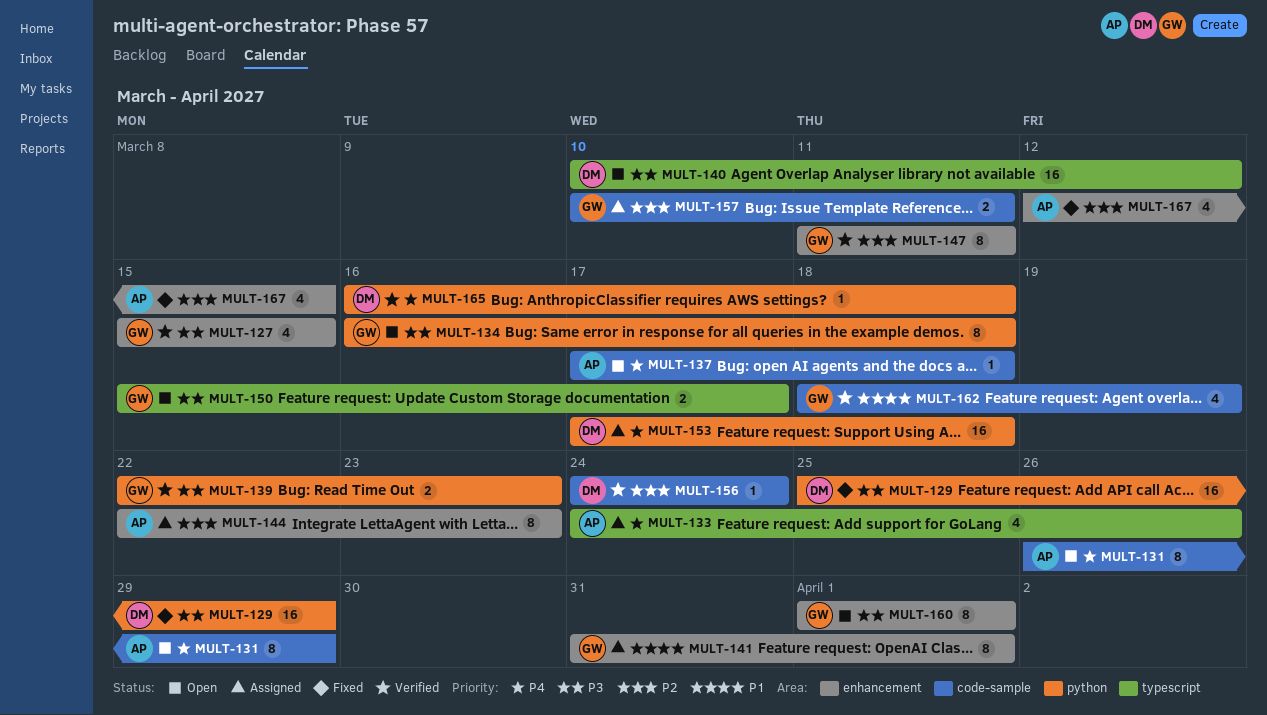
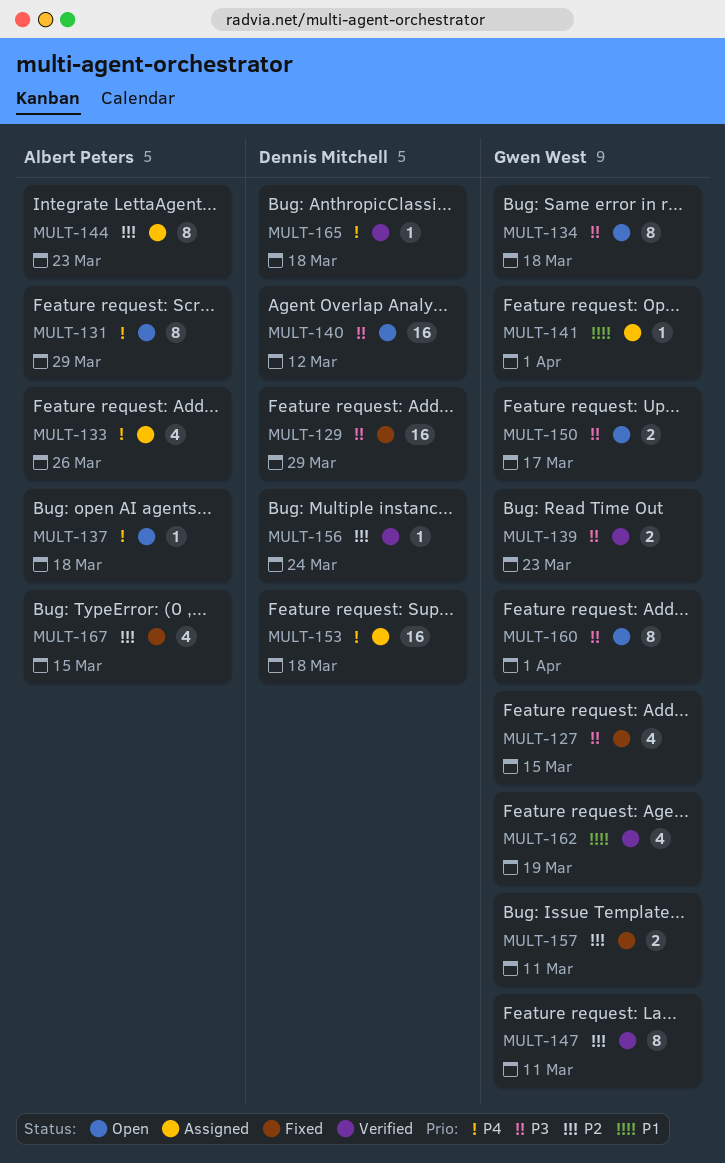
MULT-127, status: Verified -> Fixed
MULT-141, estimate: 8 -> 1
MULT-157, status: Assigned -> Fixed

